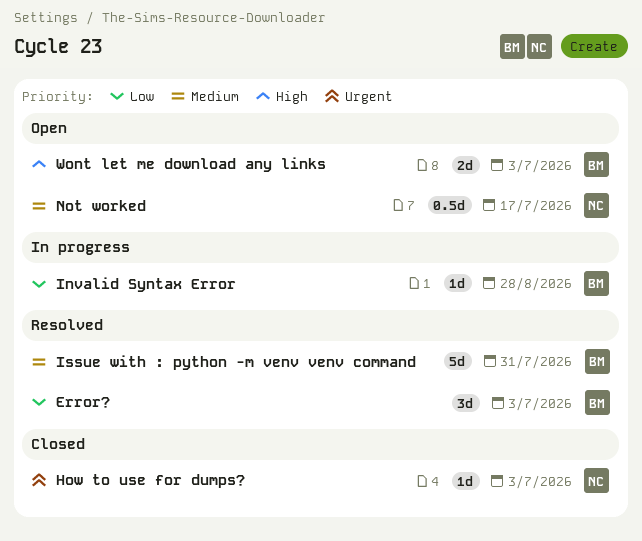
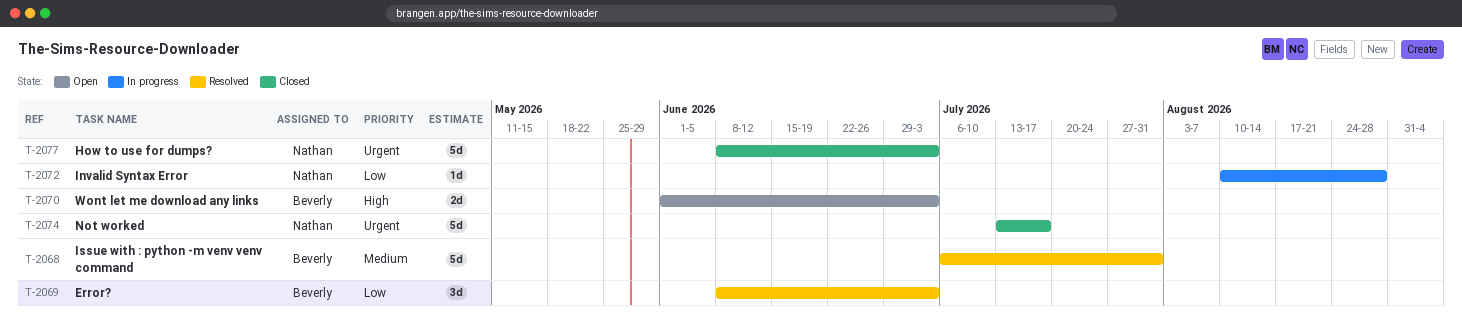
How to use for dumps?, estimate: 1d -> 5d
Invalid Syntax Error, owner: Beverly -> Nathan
Not worked, status: Open -> Closed
Not worked, priority: Medium -> Urgent
Not worked, estimate: 0.5d -> 5d

